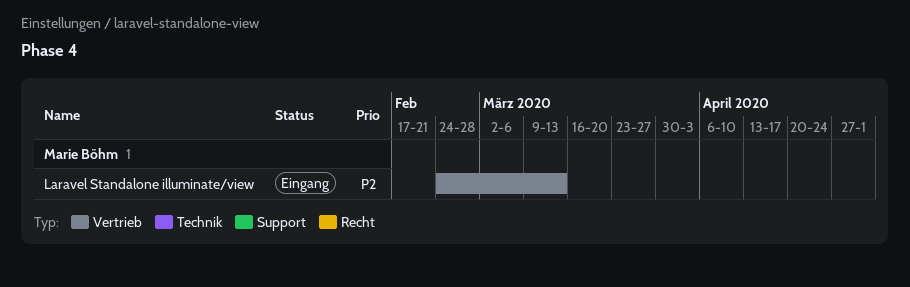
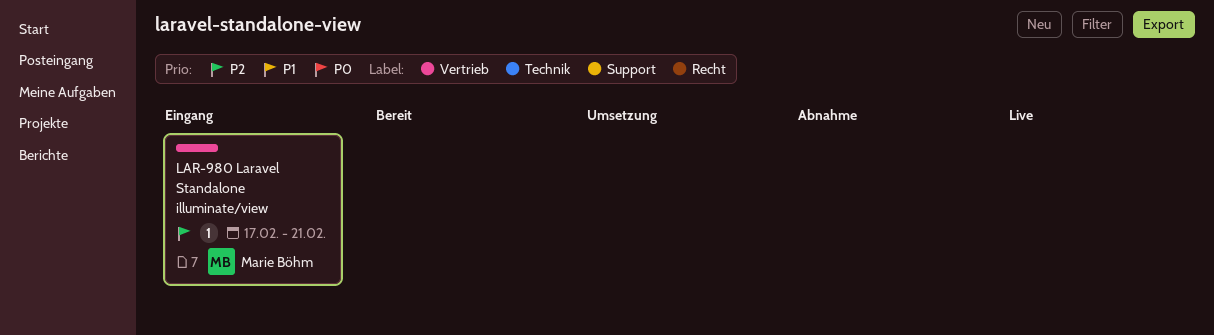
Laravel Standalone illuminate/view, start: Feb 24 -> Feb 17
Laravel Standalone illuminate/view, due: Mar 13 -> Feb 21

